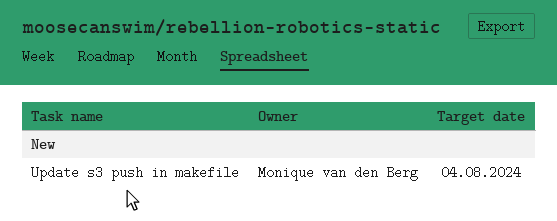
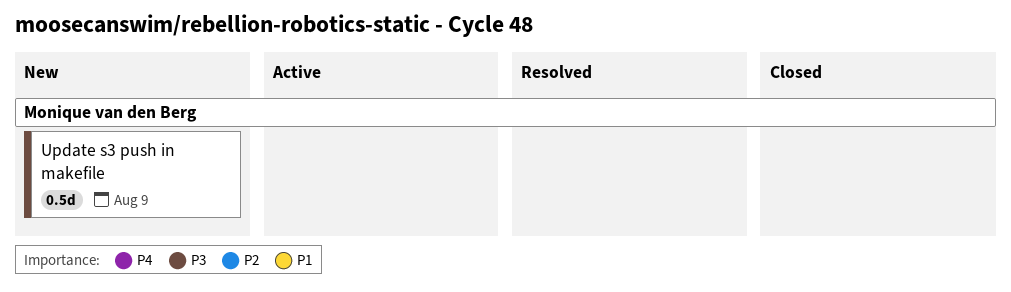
Update s3 push in makefile, due: Aug 4 -> Aug 9

